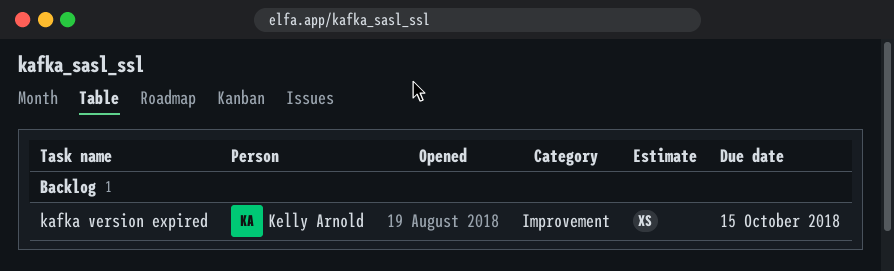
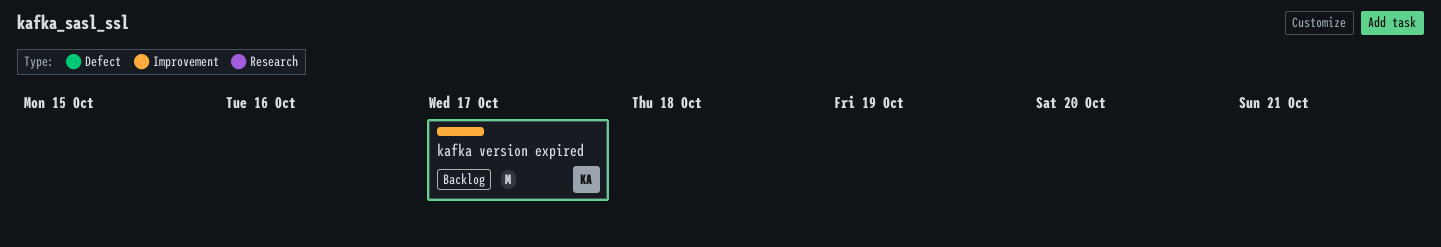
kafka version expired, estimate: XS -> M
kafka version expired, due: Oct 15 -> Oct 17

